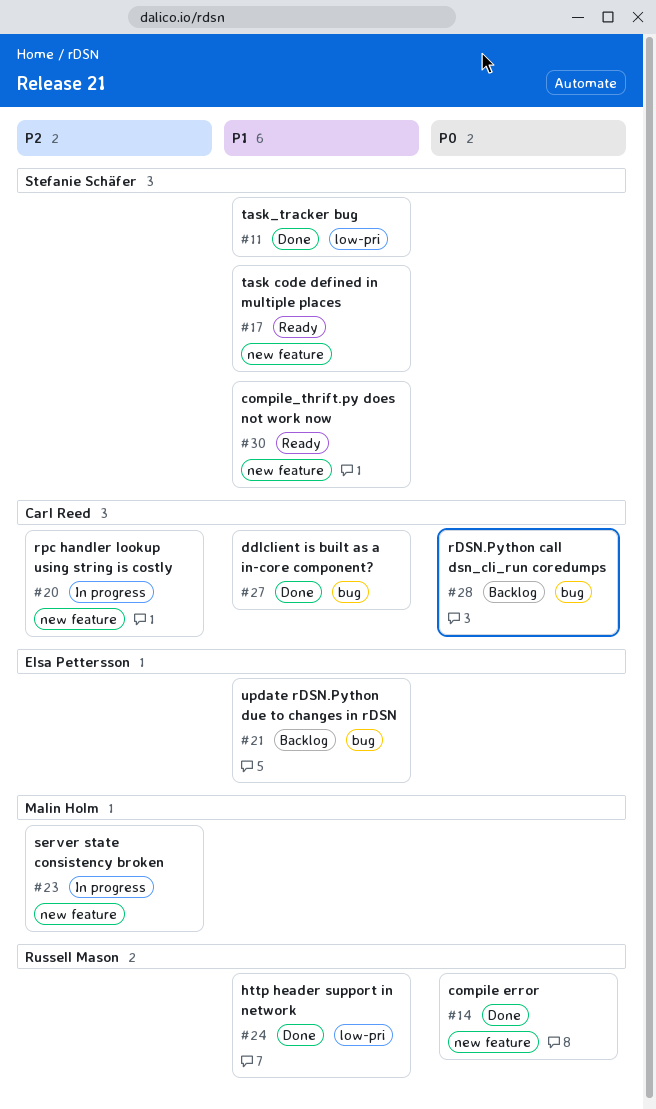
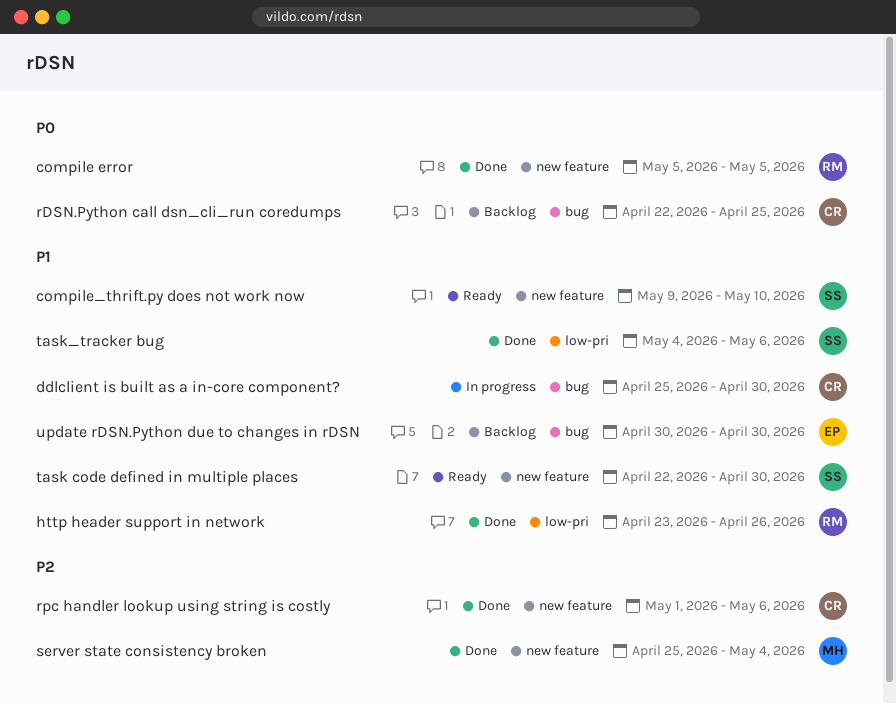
ddlclient is built as a in-core component?, status: Done -> In progress
rpc handler lookup using string is costly, status: In progress -> Done
server state consistency broken, status: In progress -> Done

